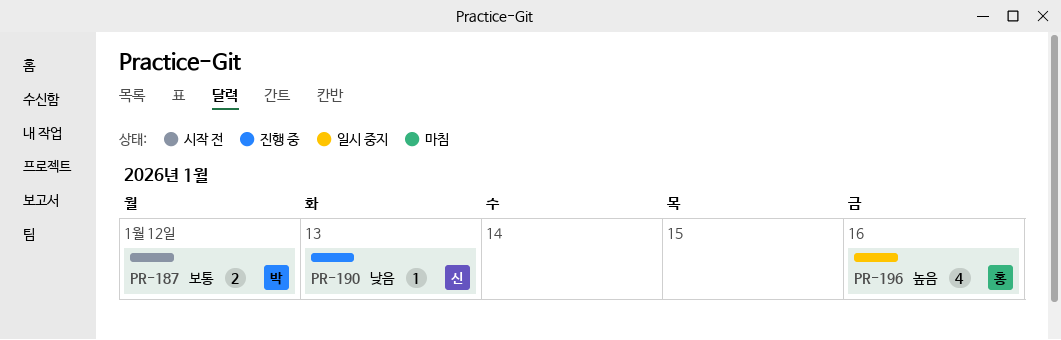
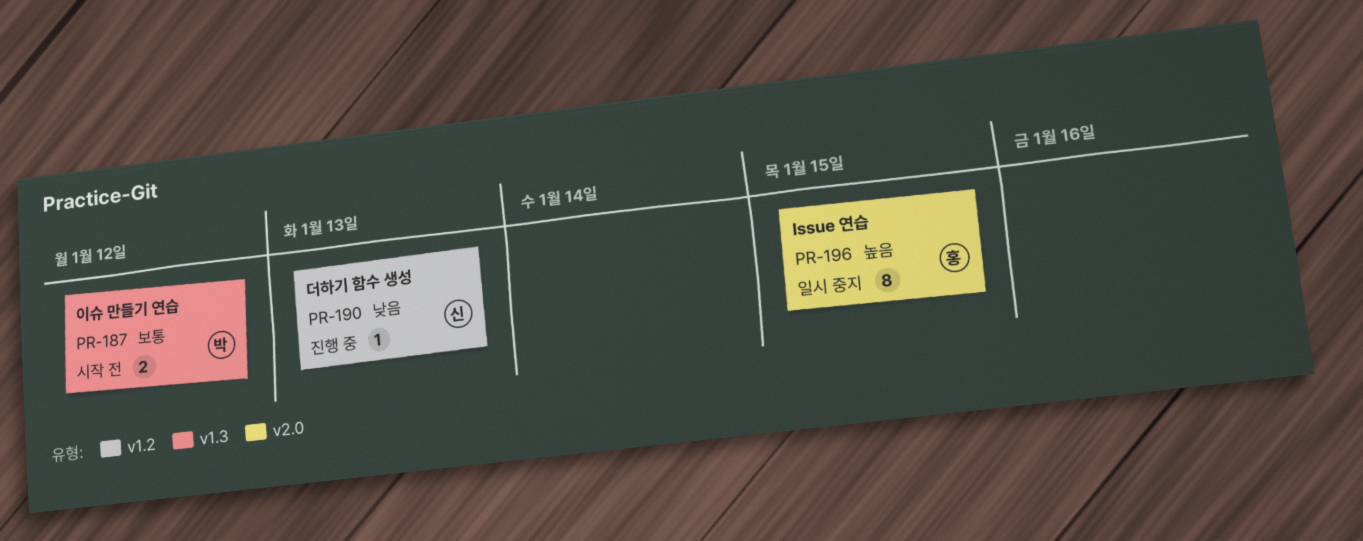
PR-196, estimate: 4 -> 8
PR-196, due: Jan 16 -> Jan 15

